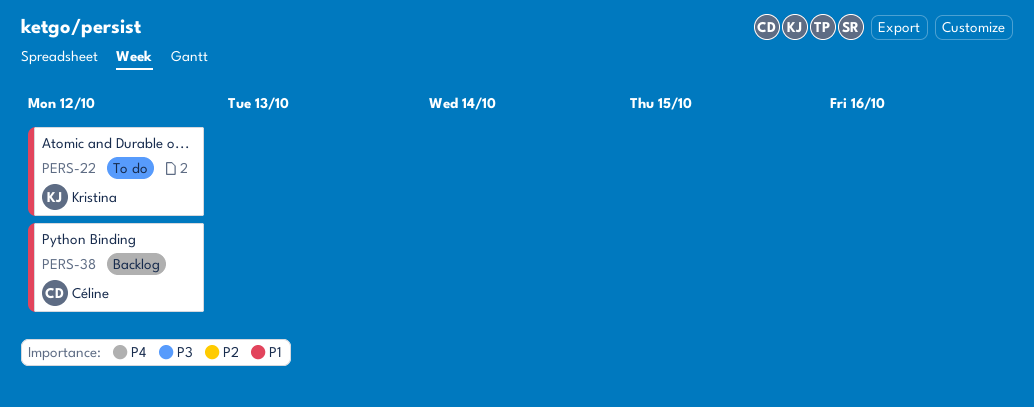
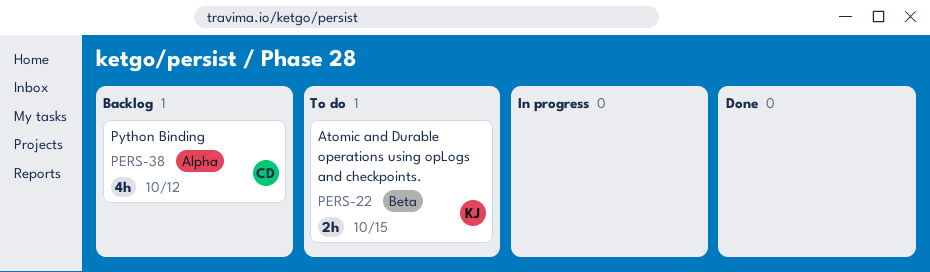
PERS-22, due: Oct 12 -> Oct 15

